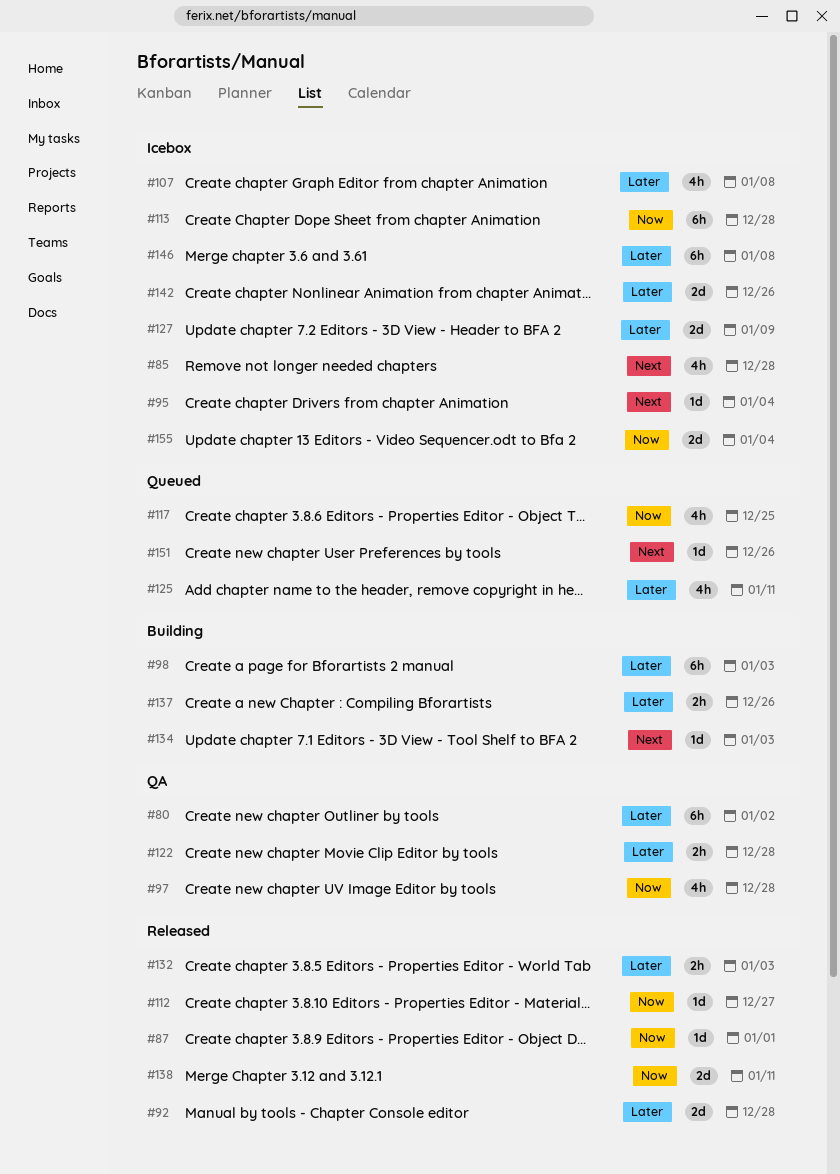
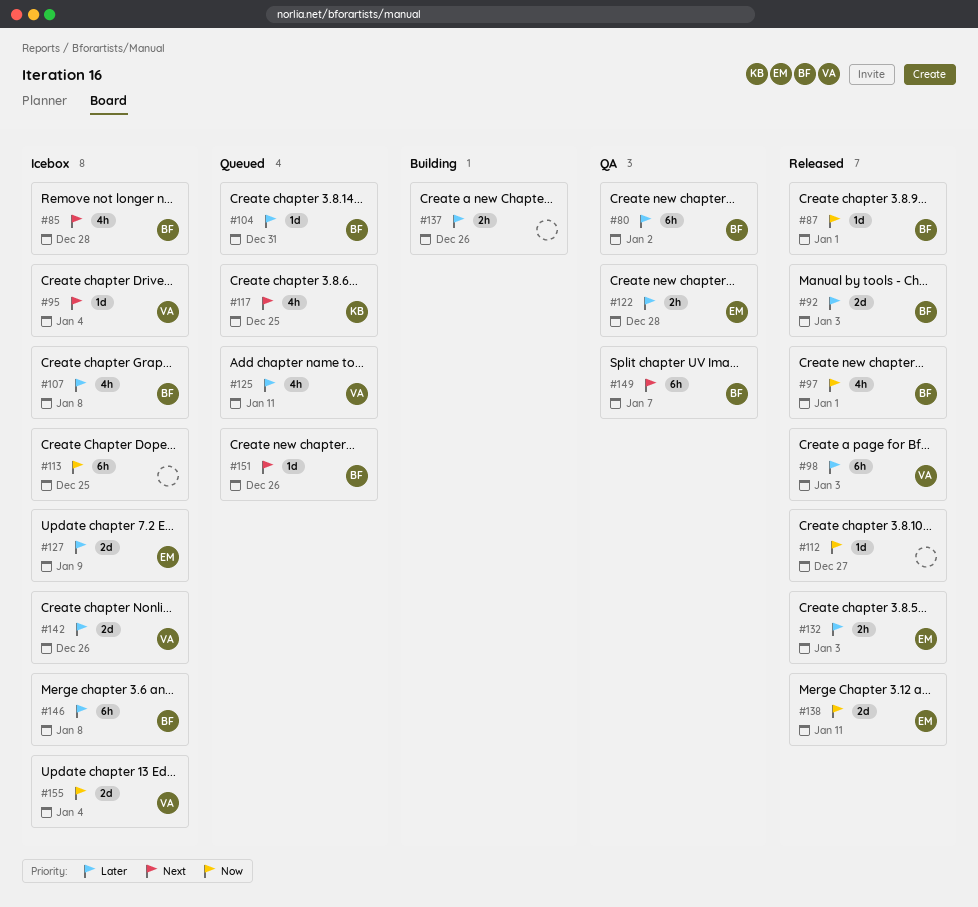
#92, due: Dec 28 -> Jan 3
#97, status: QA -> Released
#97, due: Dec 28 -> Jan 1
#98, status: Building -> Released
#104: none -> present
#113, due: Dec 28 -> Dec 25
#117, priority: Now -> Next
#134: present -> none
#149: none -> present

